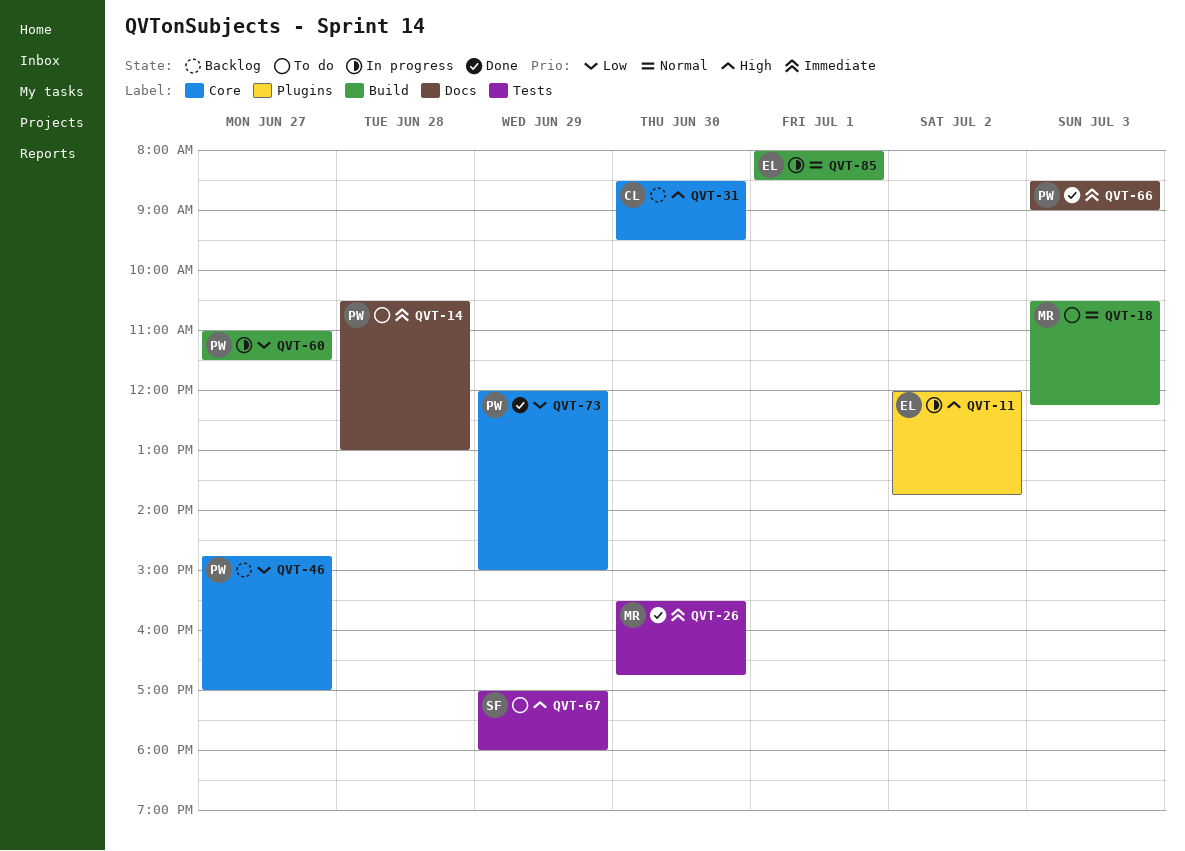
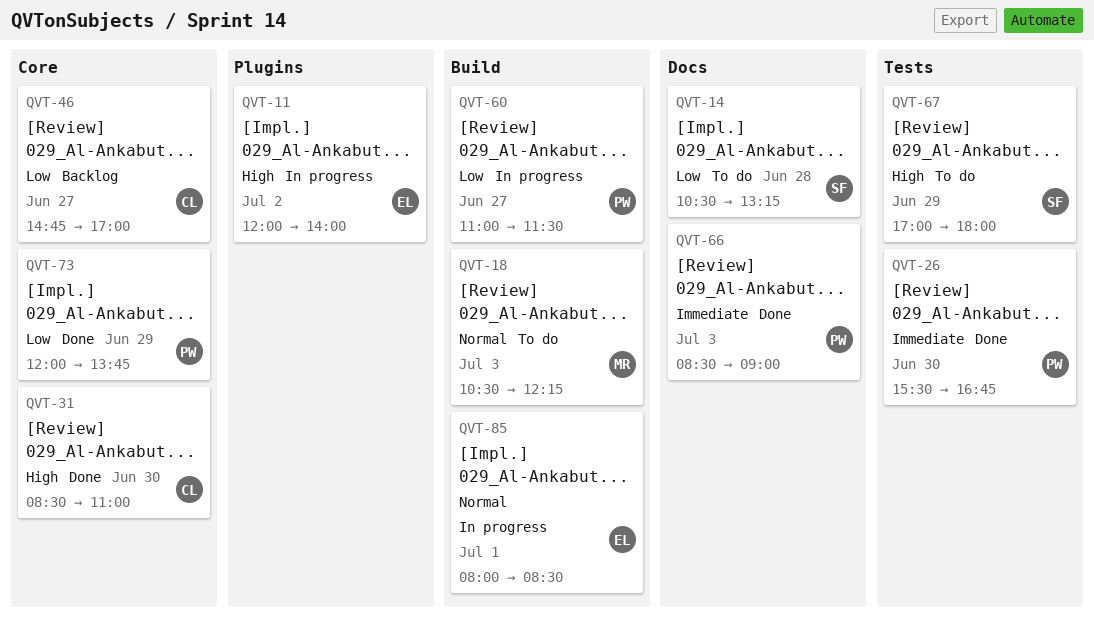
QVT-11, ends: 13:45 -> 14:00
QVT-14, owner: PW -> SF
QVT-14, priority: Immediate -> Low
QVT-14, ends: 13:00 -> 13:15
QVT-26, owner: MR -> PW
QVT-31, status: Backlog -> Done
QVT-31, ends: 09:30 -> 11:00
QVT-46, owner: PW -> CL
QVT-73, ends: 15:00 -> 13:45

